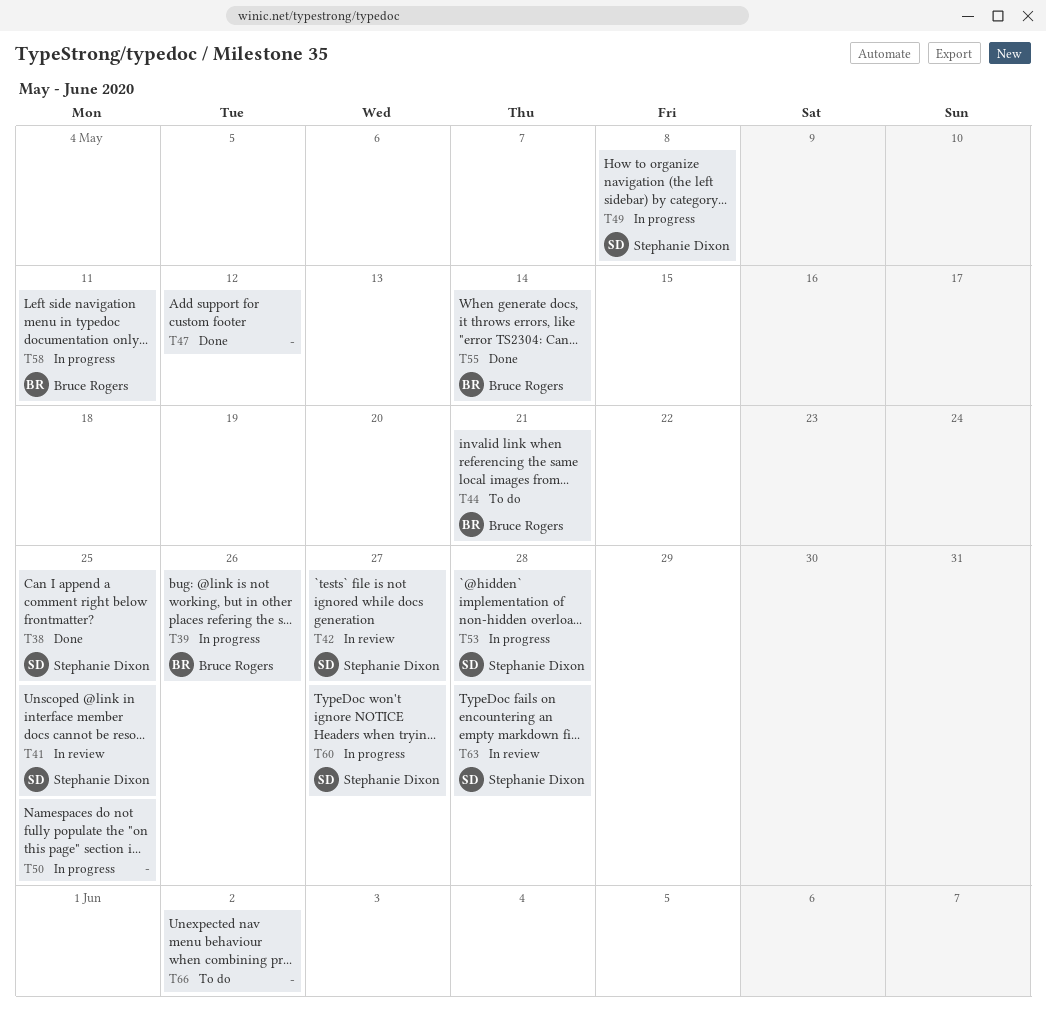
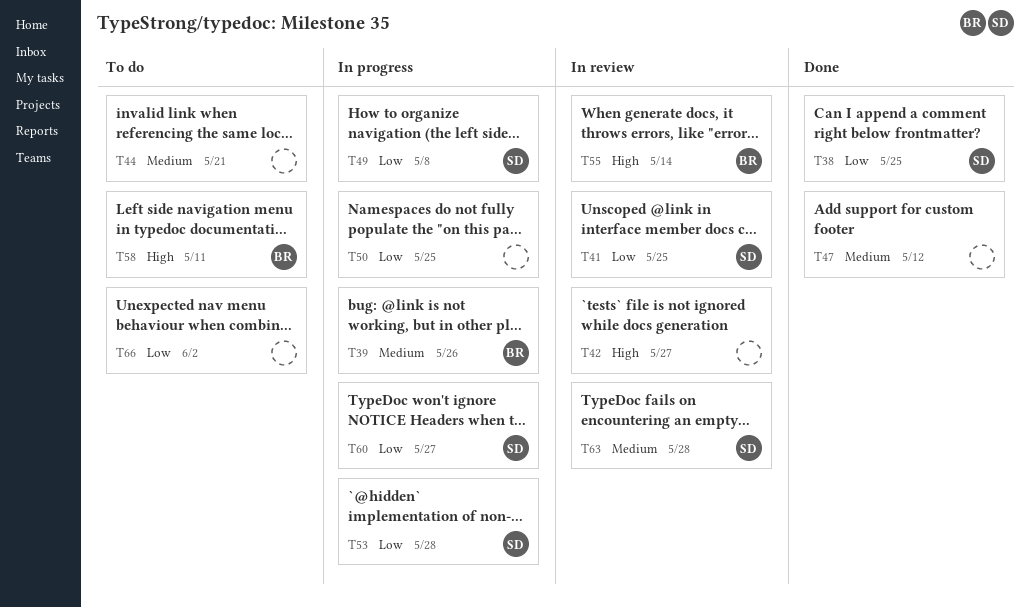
T42, owner: Stephanie Dixon -> none
T44, owner: Bruce Rogers -> none
T55, status: Done -> In review
T58, status: In progress -> To do

